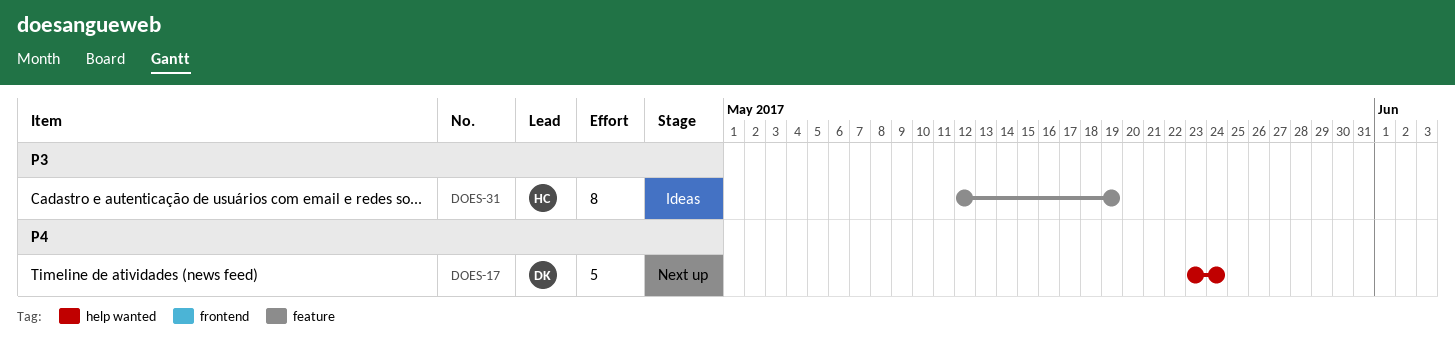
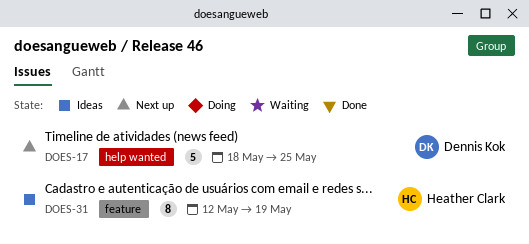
DOES-17, start: May 23 -> May 18
DOES-17, due: May 24 -> May 25

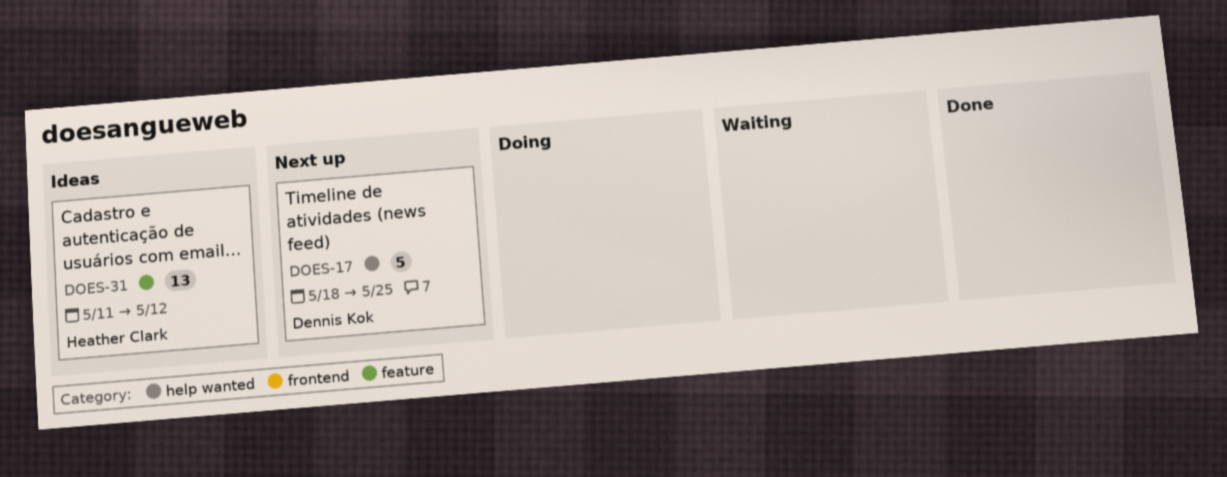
DOES-31, estimate: 8 -> 13
DOES-31, start: May 12 -> May 11
DOES-31, due: May 19 -> May 12

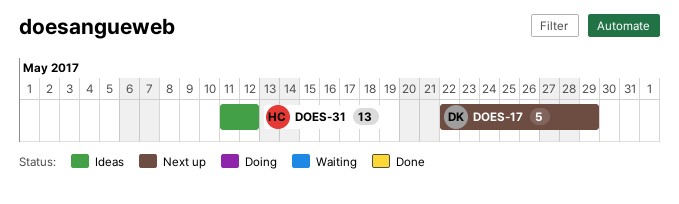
DOES-17, start: May 18 -> May 22
DOES-17, due: May 25 -> May 29

